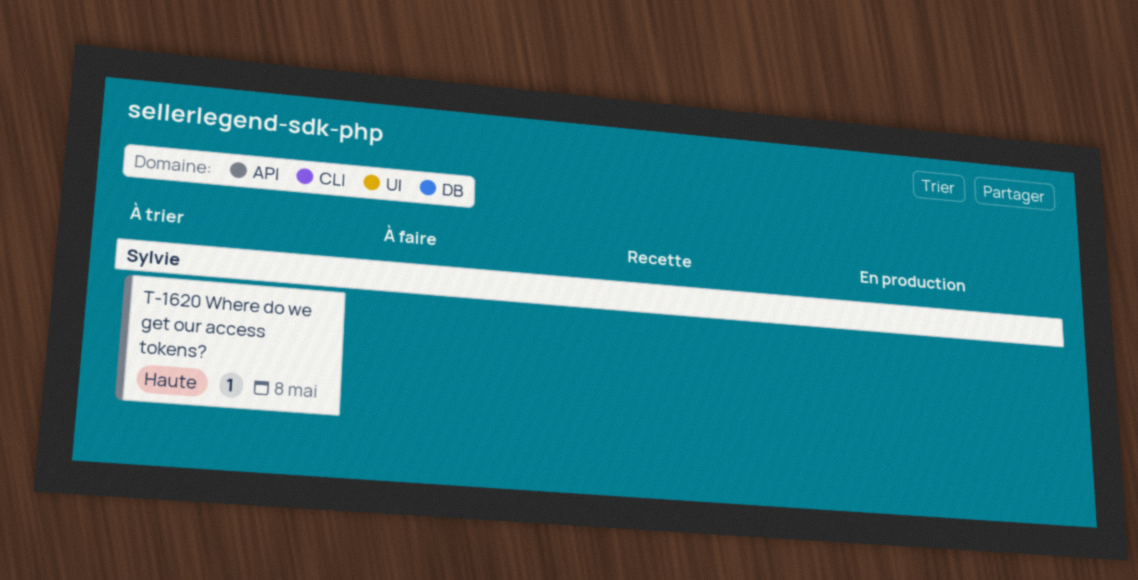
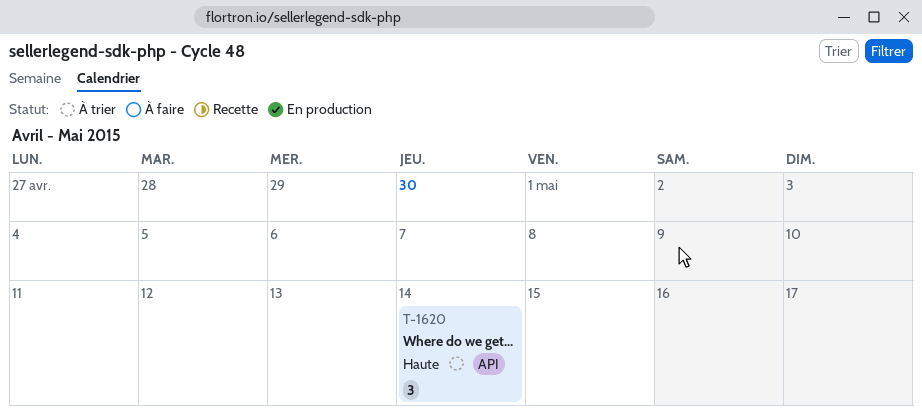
T-1620, estimate: 1 -> 3
T-1620, due: May 8 -> May 14

